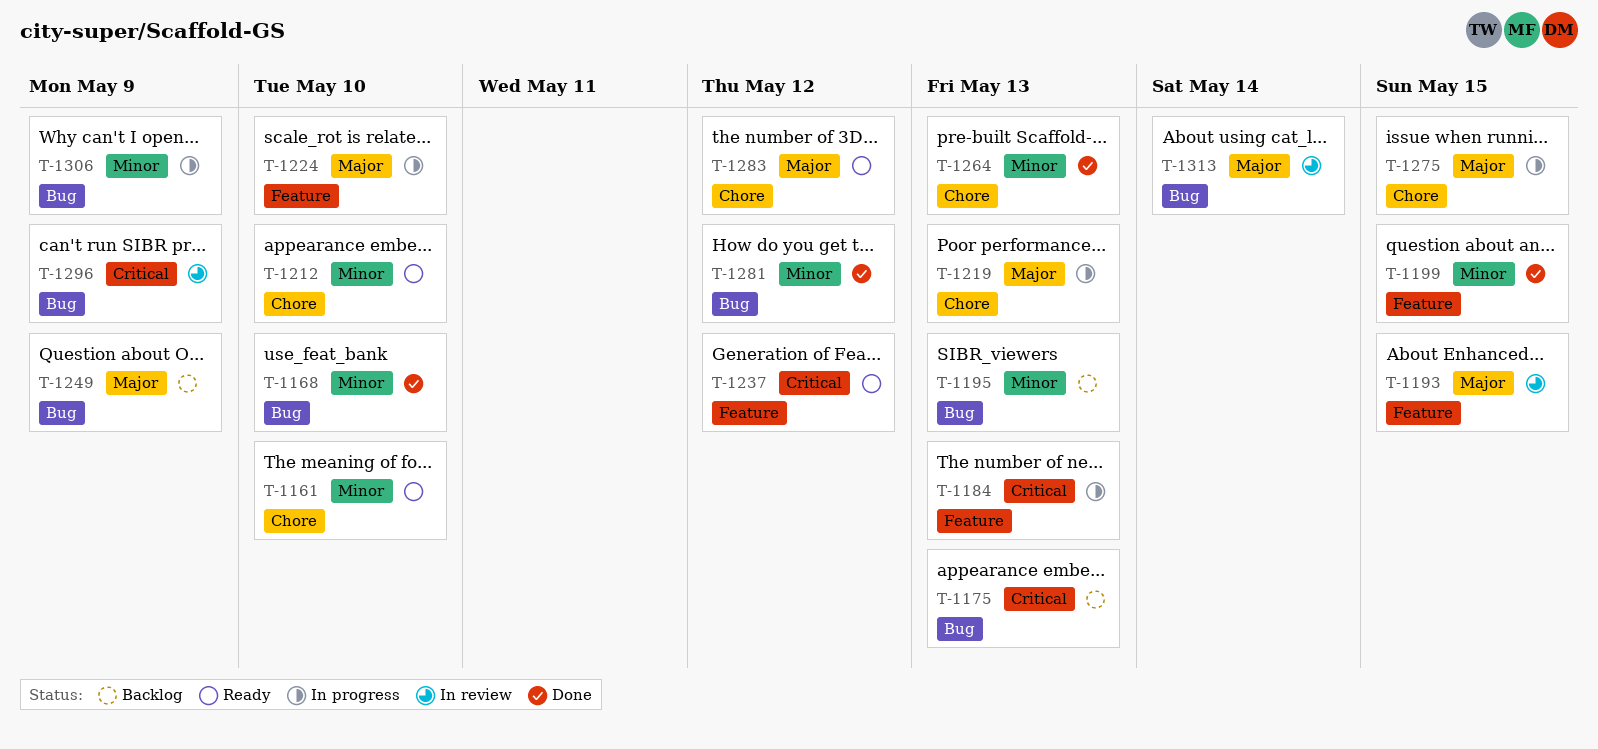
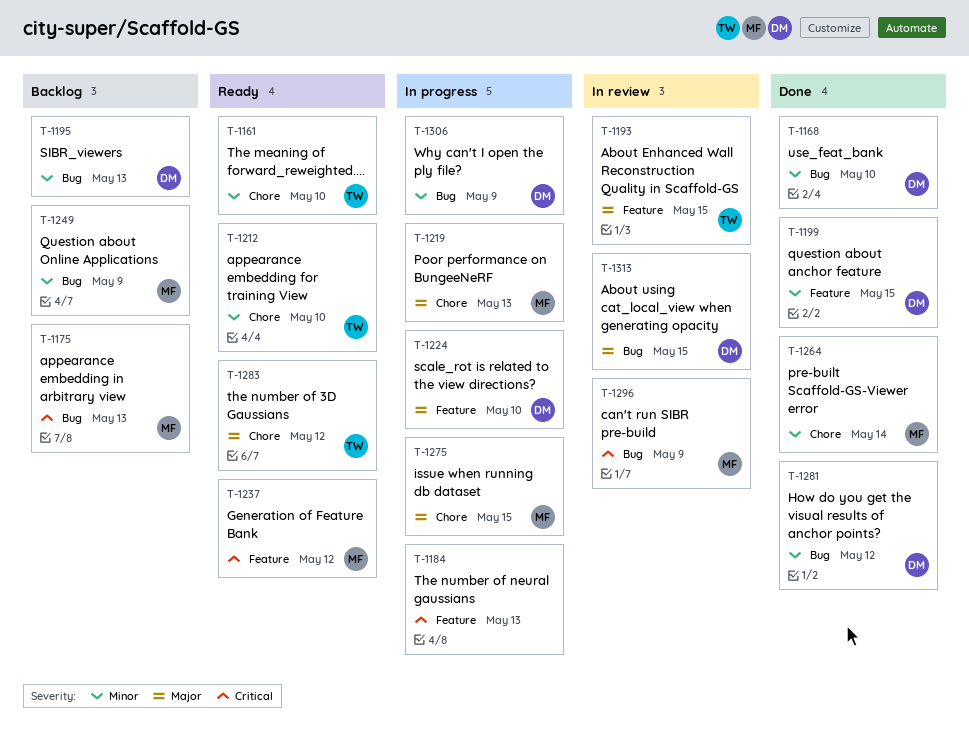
T-1249, priority: Major -> Minor
T-1264, due: May 13 -> May 14
T-1313, due: May 14 -> May 15

